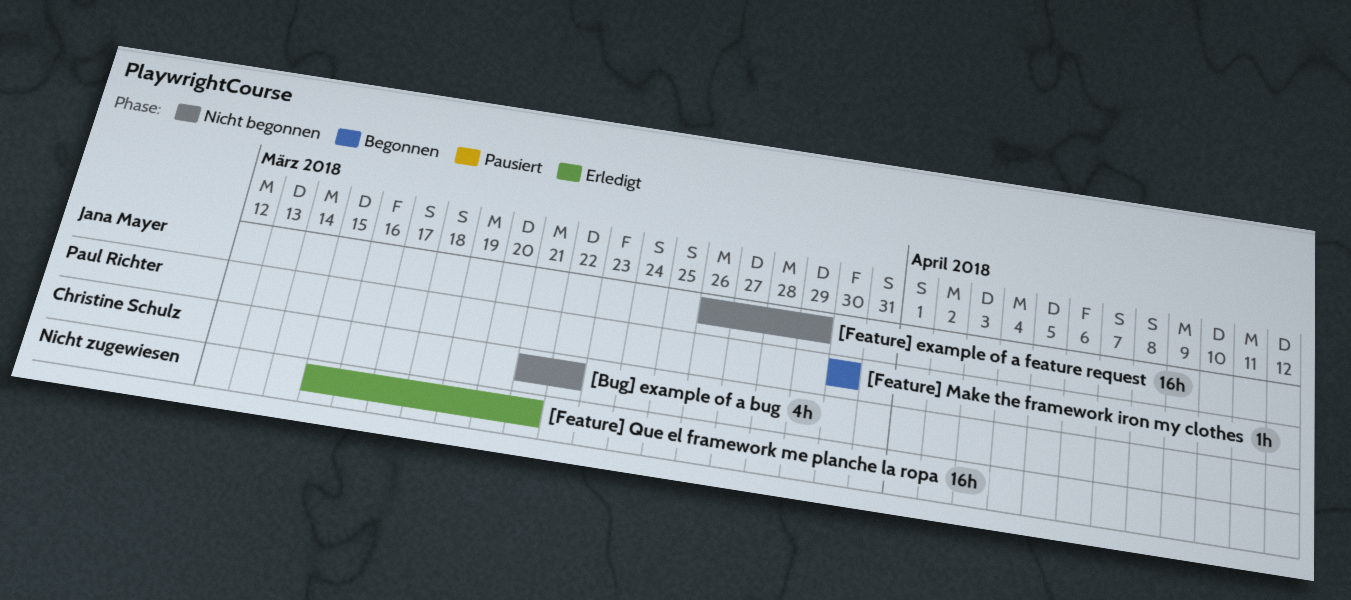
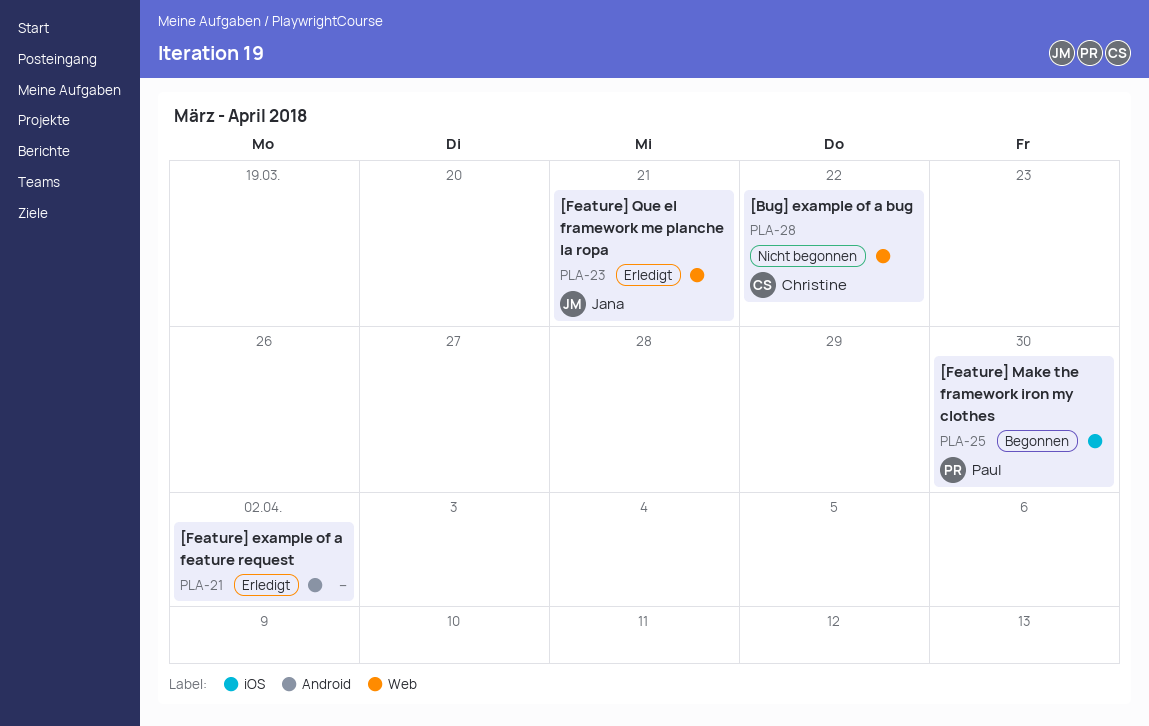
[Feature] example of a feature request, status: Nicht begonnen -> Erledigt
[Feature] example of a feature request, owner: Jana Mayer -> none
[Feature] example of a feature request, due: Mar 29 -> Apr 2
[Feature] Que el framework me planche la ropa, owner: none -> Jana Mayer

